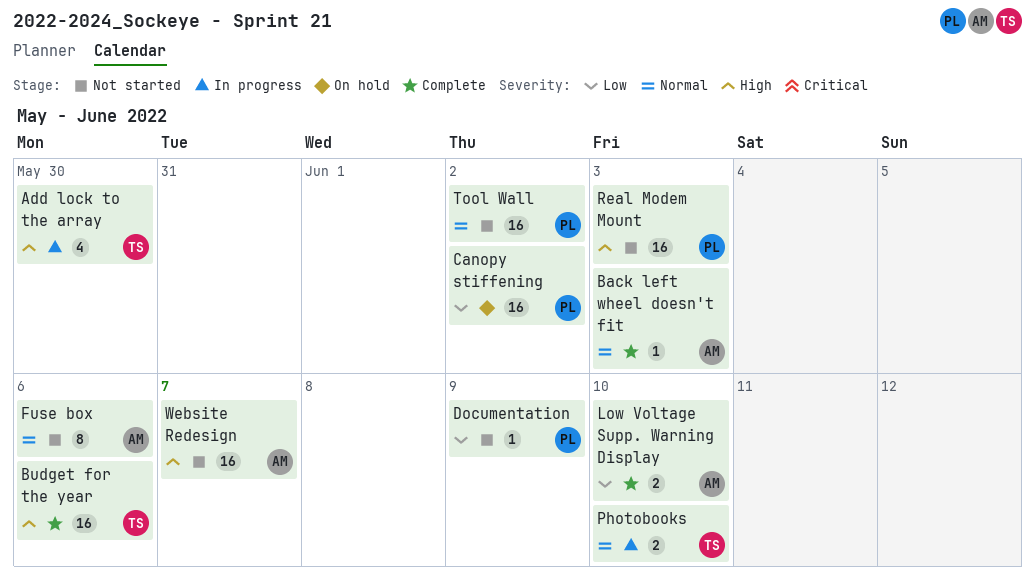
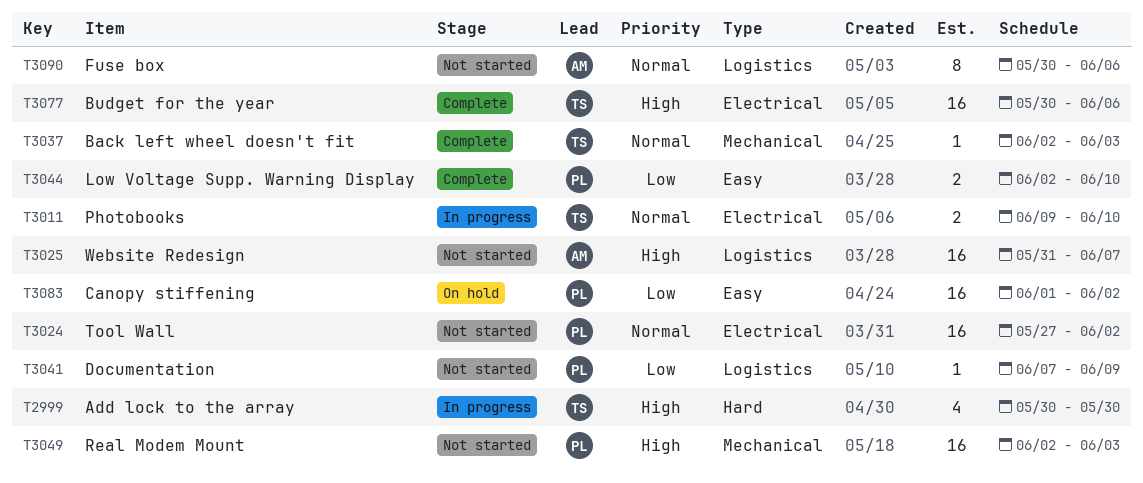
Back left wheel doesn't fit, owner: AM -> TS
Low Voltage Supp. Warning Display, owner: AM -> PL

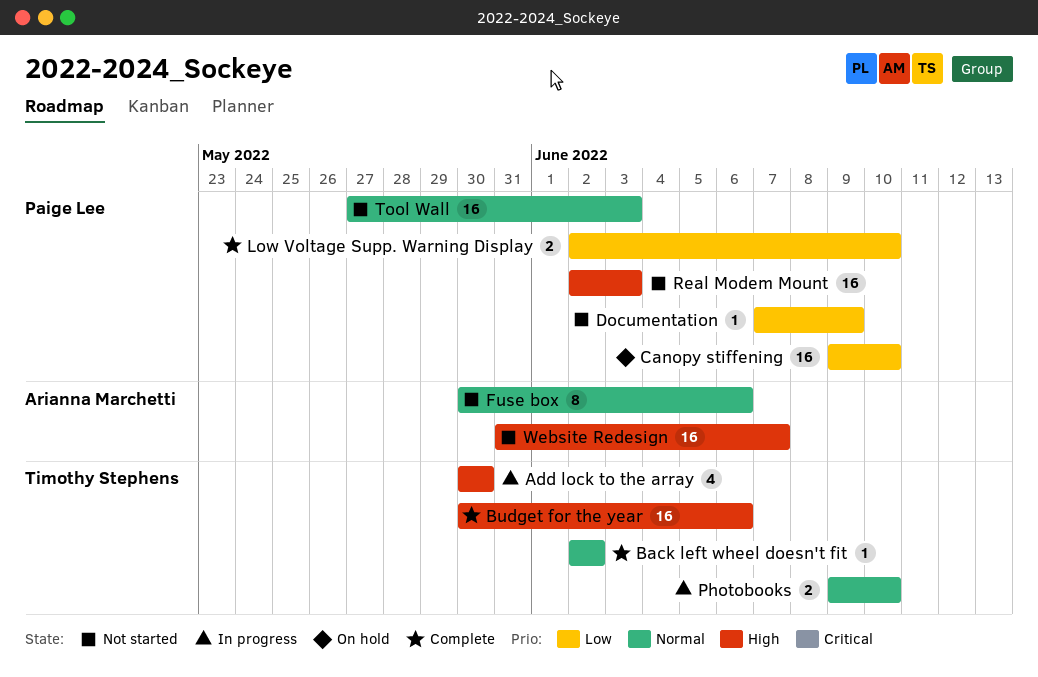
Back left wheel doesn't fit, due: Jun 3 -> Jun 2
Canopy stiffening, start: Jun 1 -> Jun 9
Canopy stiffening, due: Jun 2 -> Jun 10
Tool Wall, due: Jun 2 -> Jun 3

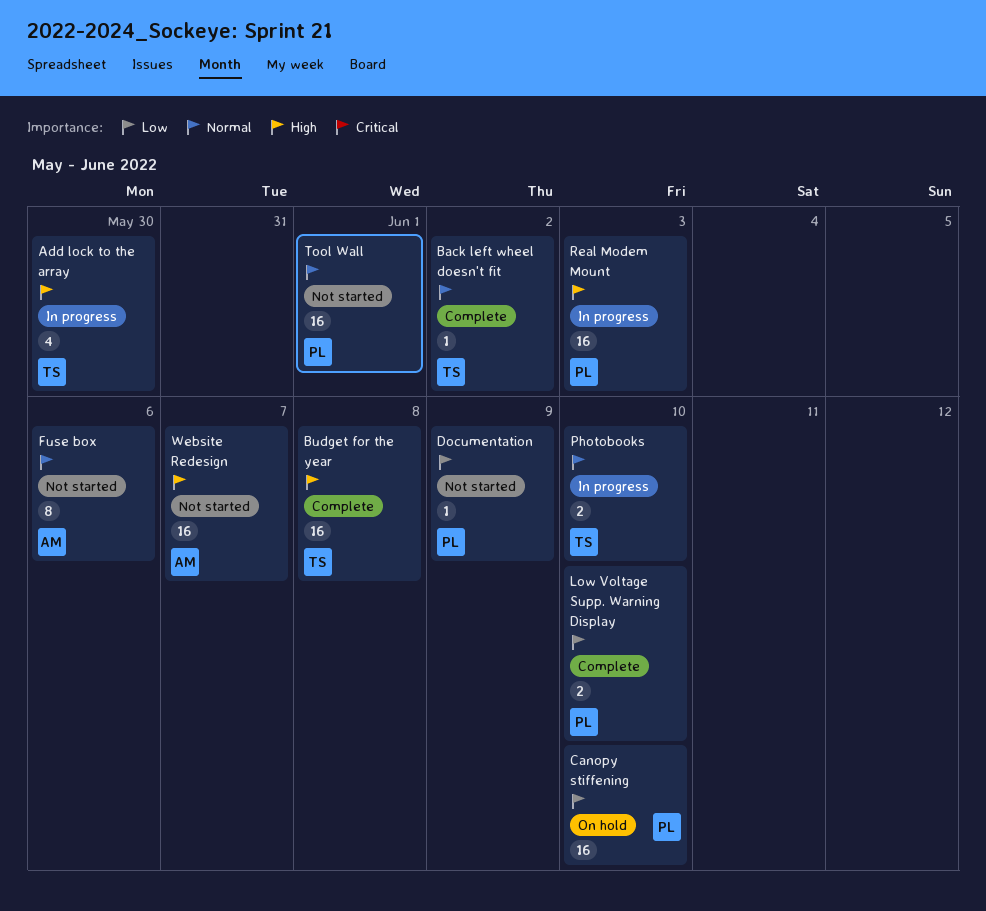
Budget for the year, due: Jun 6 -> Jun 8
Real Modem Mount, status: Not started -> In progress
Tool Wall, due: Jun 3 -> Jun 1

